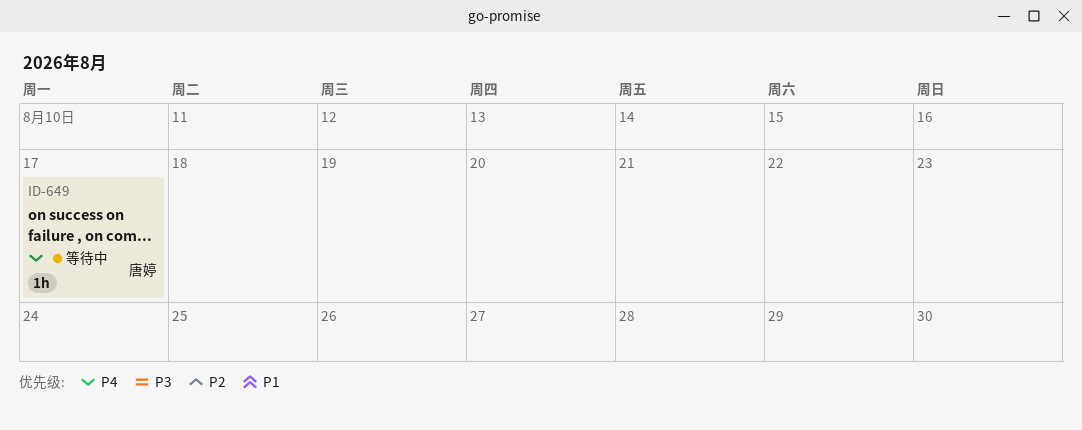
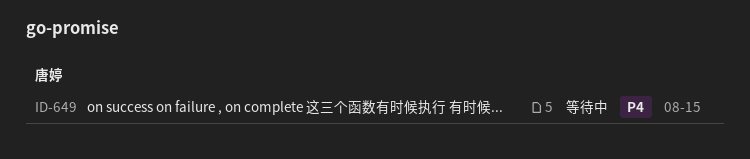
ID-649, due: Aug 17 -> Aug 15

